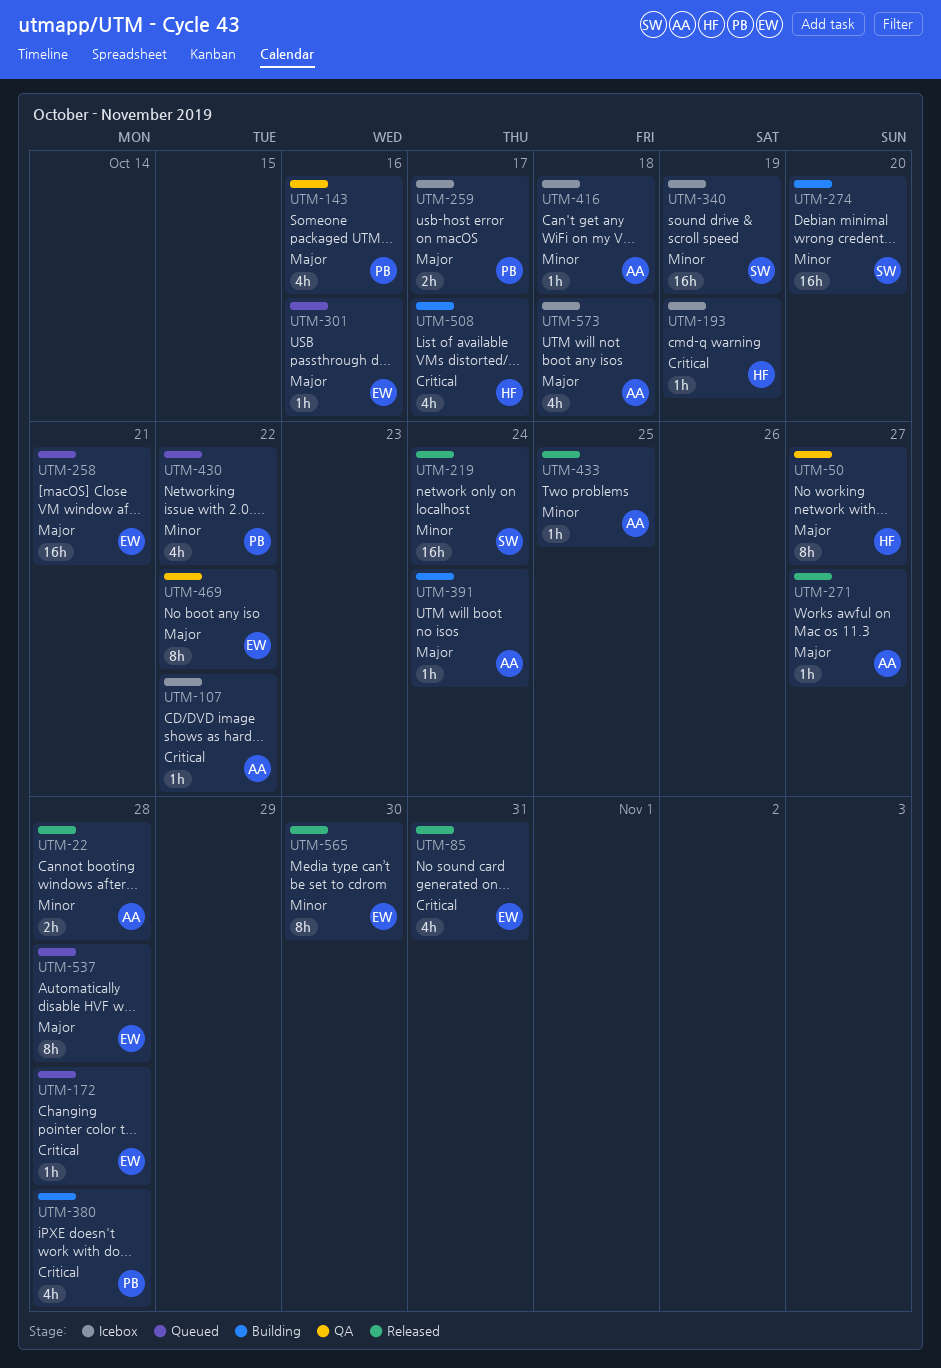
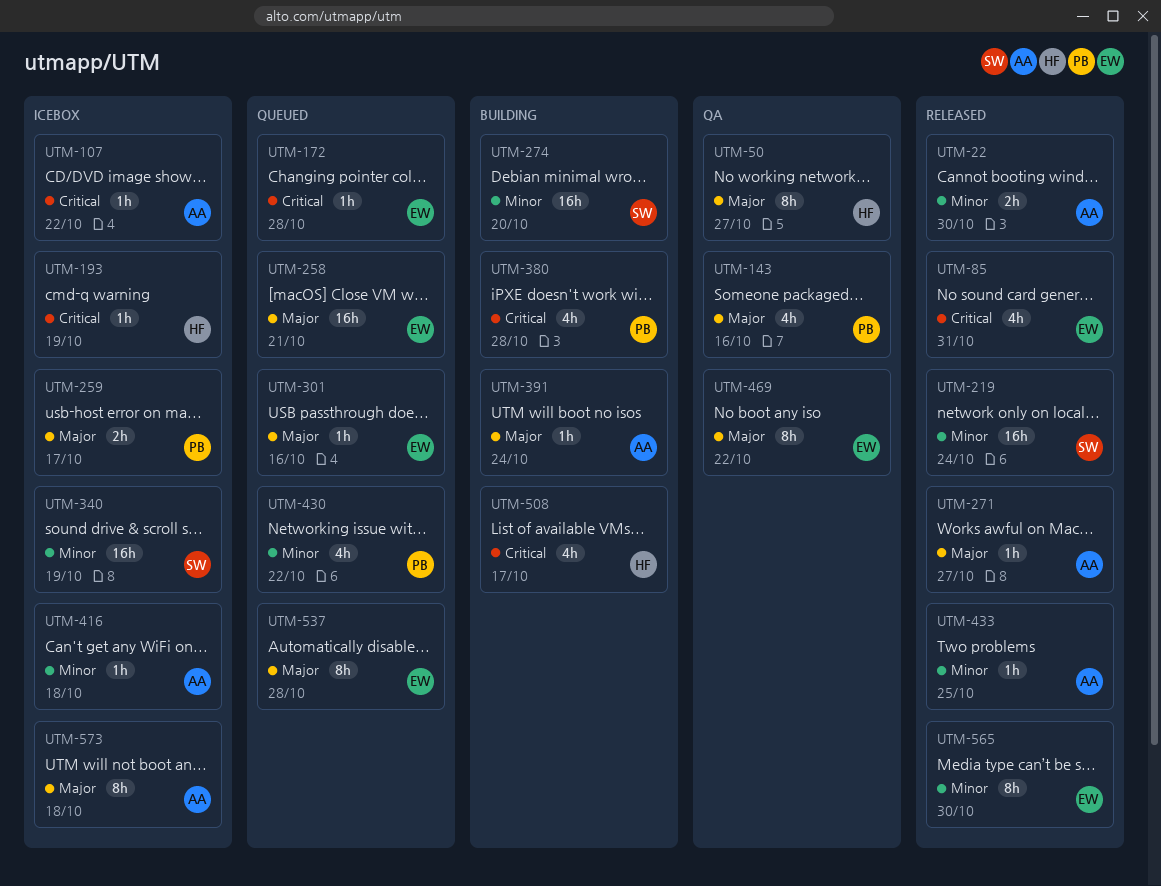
UTM-22, due: Oct 28 -> Oct 30
UTM-573, estimate: 4h -> 8h

